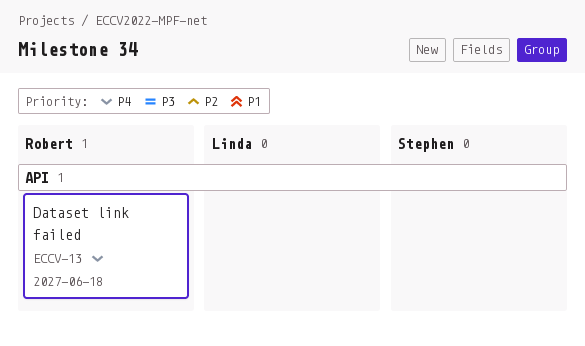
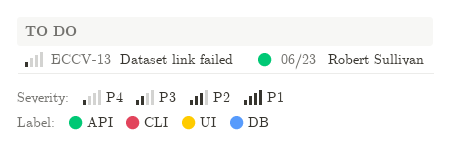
ECCV-13, due: Jun 18 -> Jun 23

